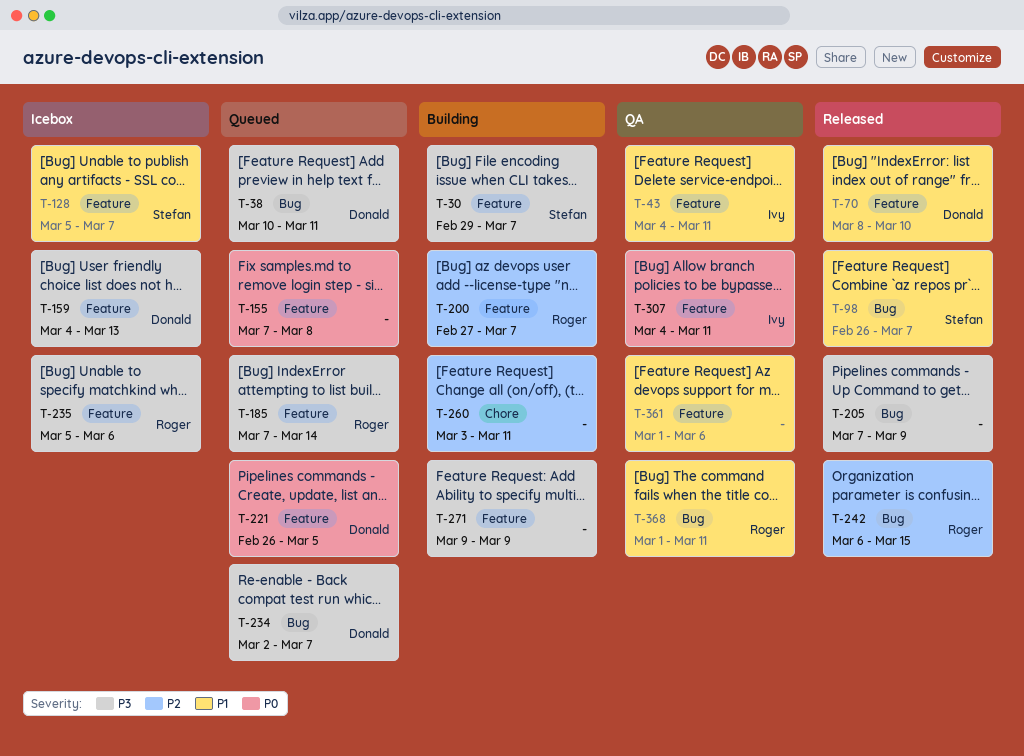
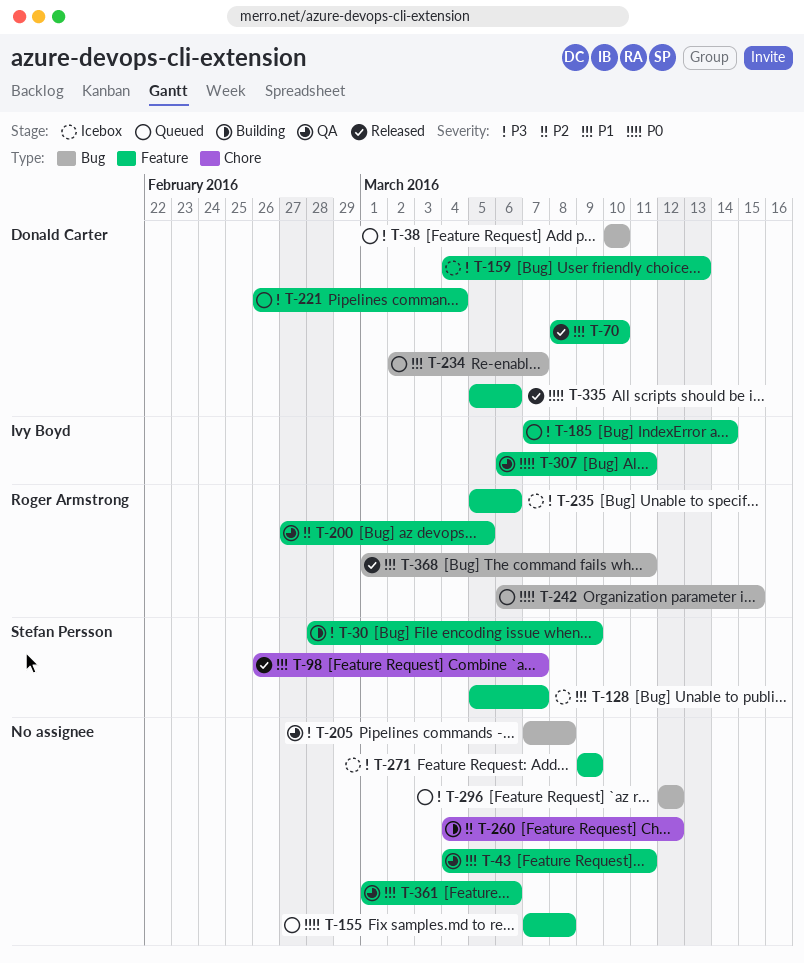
T-30, start: Feb 29 -> Feb 28
T-30, due: Mar 7 -> Mar 9
T-38, due: Mar 11 -> Mar 10
T-43, owner: Ivy Boyd -> none
T-98, label: Bug -> Chore
T-185, owner: Roger Armstrong -> Ivy Boyd
T-200, status: Building -> QA
T-200, due: Mar 7 -> Mar 5
T-205, status: Released -> QA
T-205, due: Mar 9 -> Mar 8
T-221, priority: P0 -> P3
T-221, due: Mar 5 -> Mar 4
T-234, priority: P3 -> P1
T-242, status: Released -> Queued
T-242, priority: P2 -> P0
T-260, start: Mar 3 -> Mar 4
T-260, due: Mar 11 -> Mar 12
T-271, status: Building -> Icebox
T-296: none -> present
T-307, start: Mar 4 -> Mar 6
T-335: none -> present
T-368, status: QA -> Released

